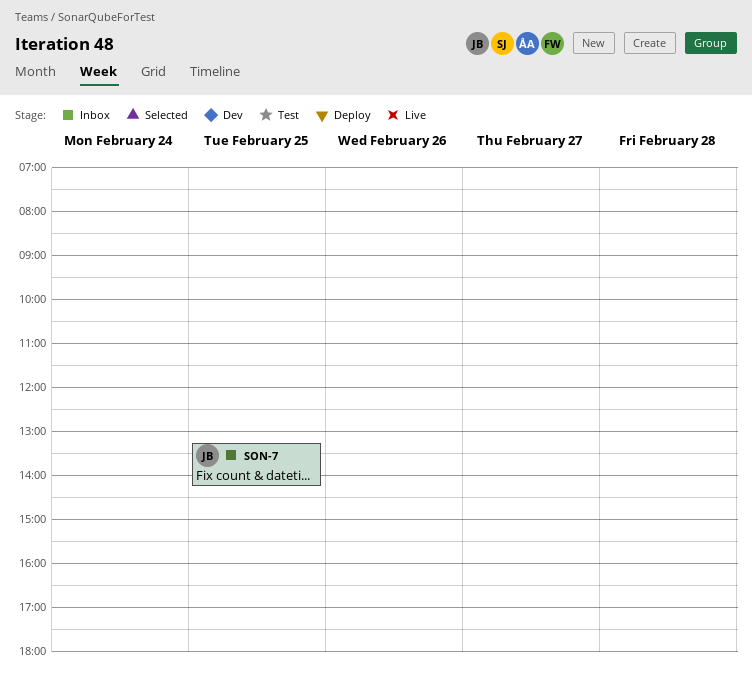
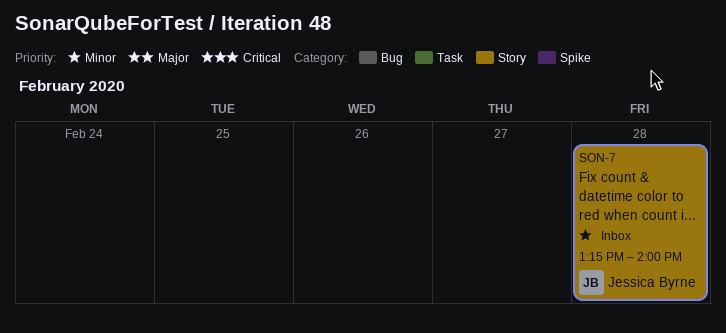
SON-7, day: Feb 25 -> Feb 28
SON-7, ends: 14:15 -> 14:00

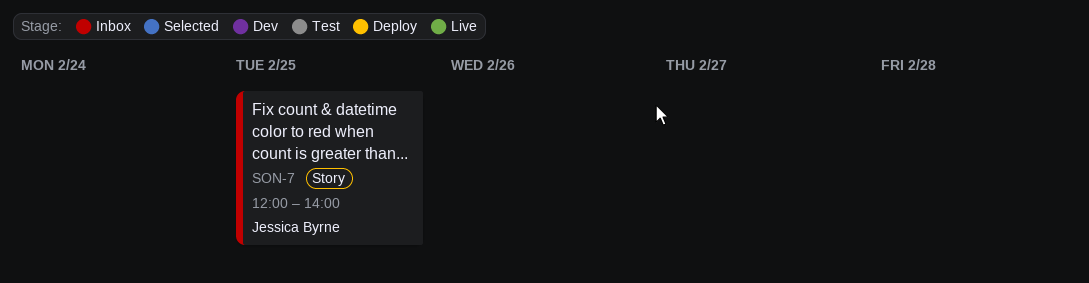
SON-7, day: Feb 28 -> Feb 25
SON-7, begins: 13:15 -> 12:00

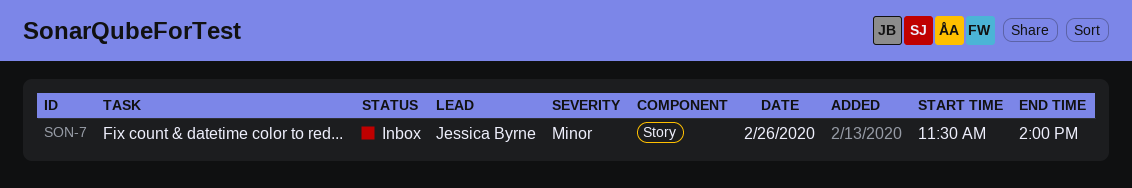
SON-7, day: Feb 25 -> Feb 26
SON-7, begins: 12:00 -> 11:30

